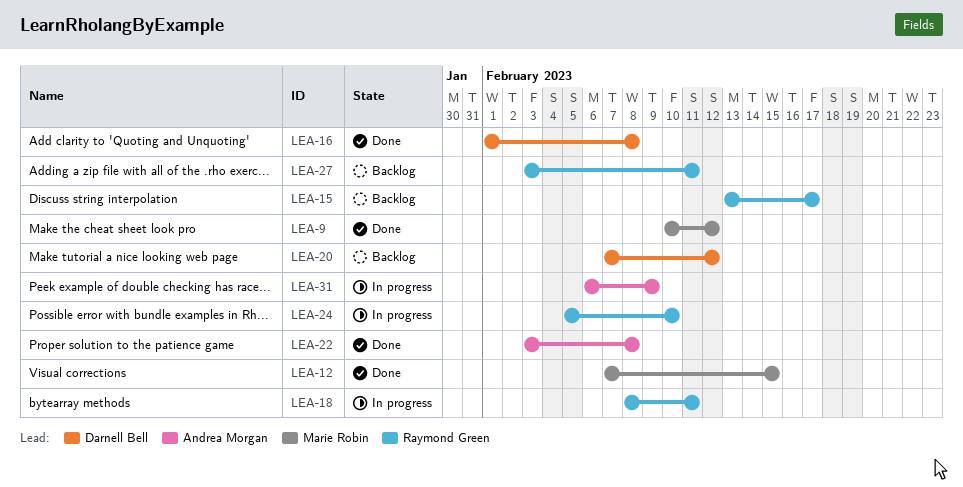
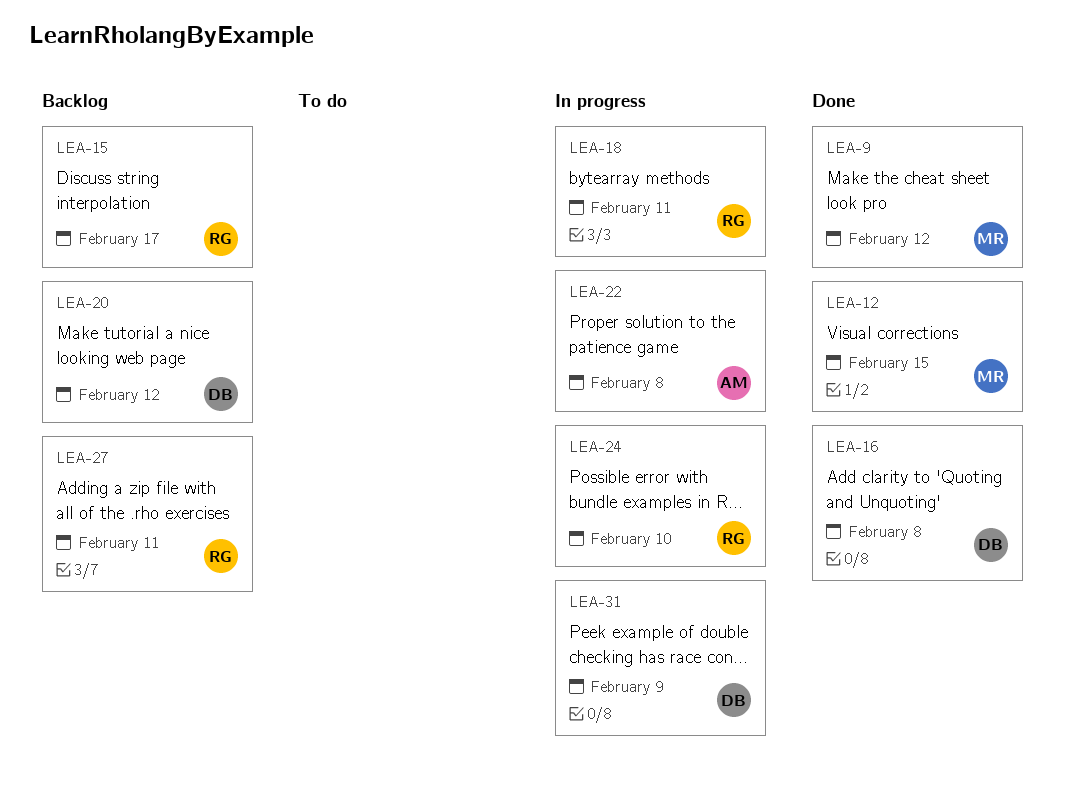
LEA-22, status: Done -> In progress
LEA-31, owner: Andrea Morgan -> Darnell Bell

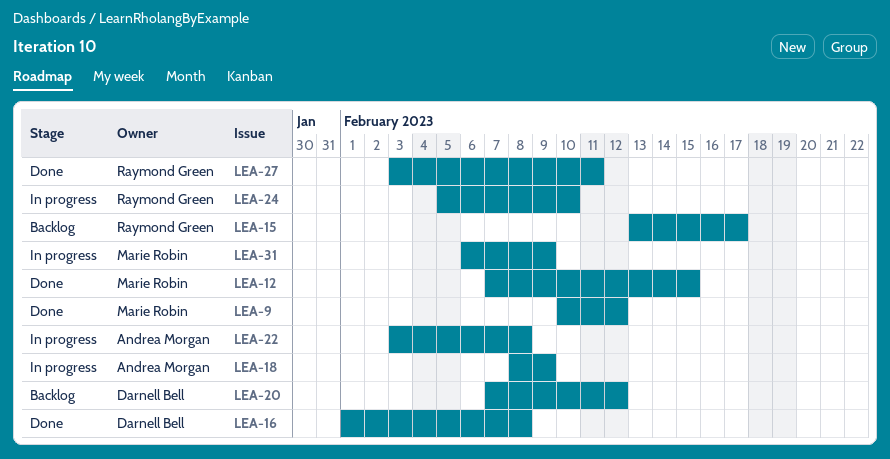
LEA-18, owner: Raymond Green -> Andrea Morgan
LEA-18, due: Feb 11 -> Feb 9
LEA-27, status: Backlog -> Done
LEA-31, owner: Darnell Bell -> Marie Robin

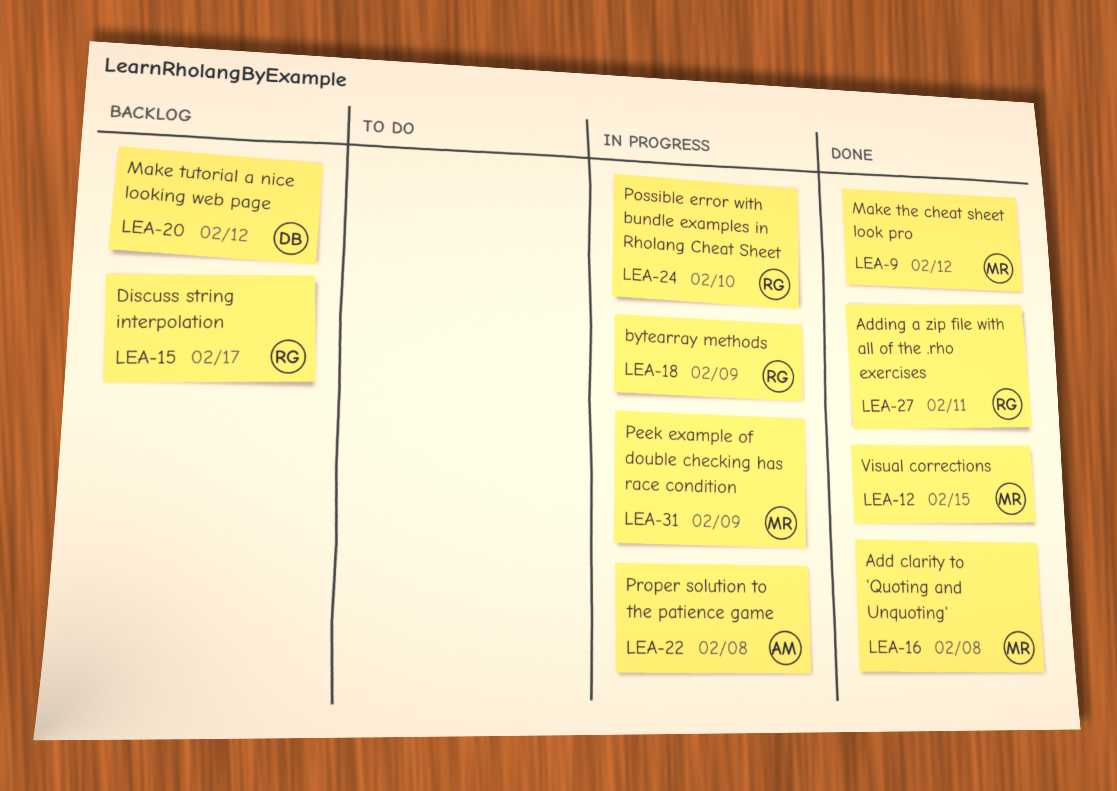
LEA-16, owner: Darnell Bell -> Marie Robin
LEA-18, owner: Andrea Morgan -> Raymond Green

